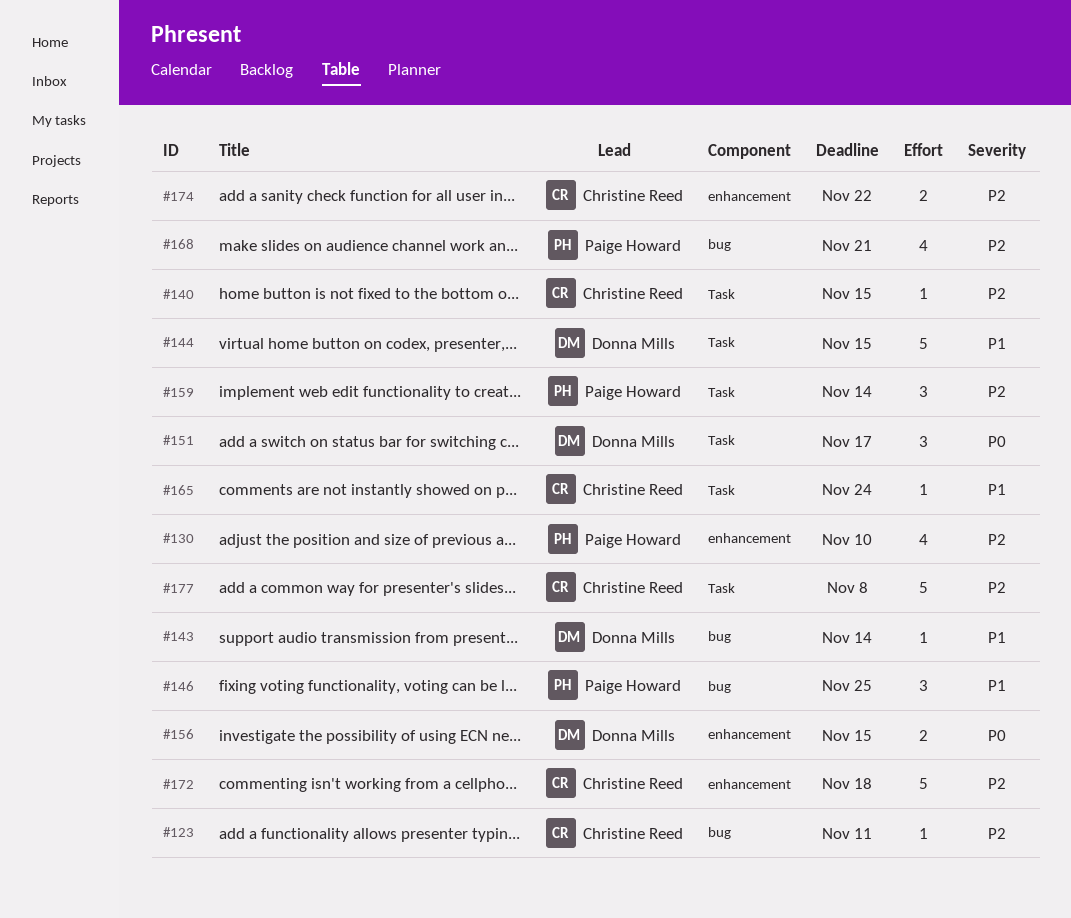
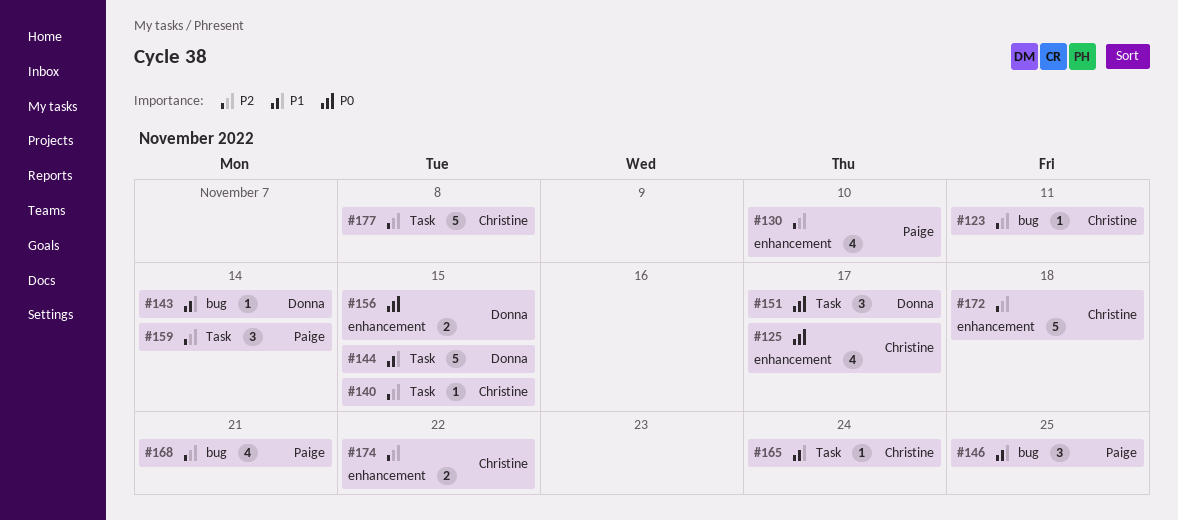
#125: none -> present

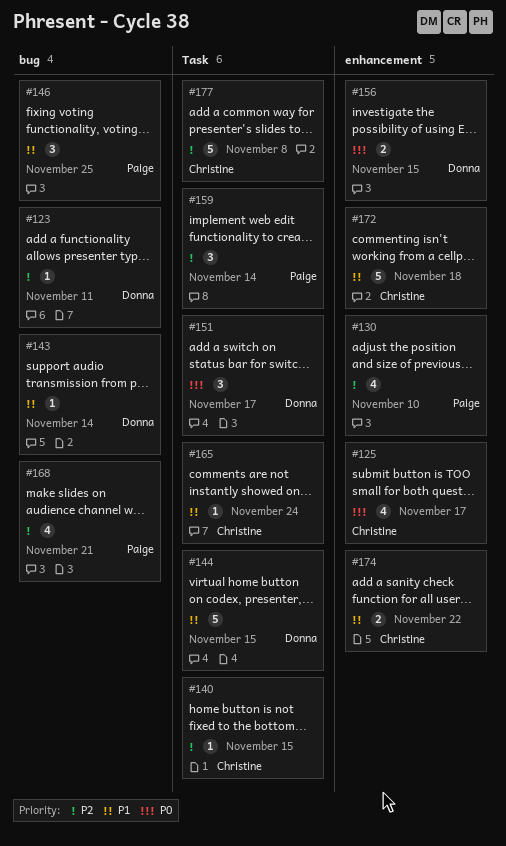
#123, owner: Christine -> Donna
#172, priority: P2 -> P1
#174, priority: P2 -> P1

